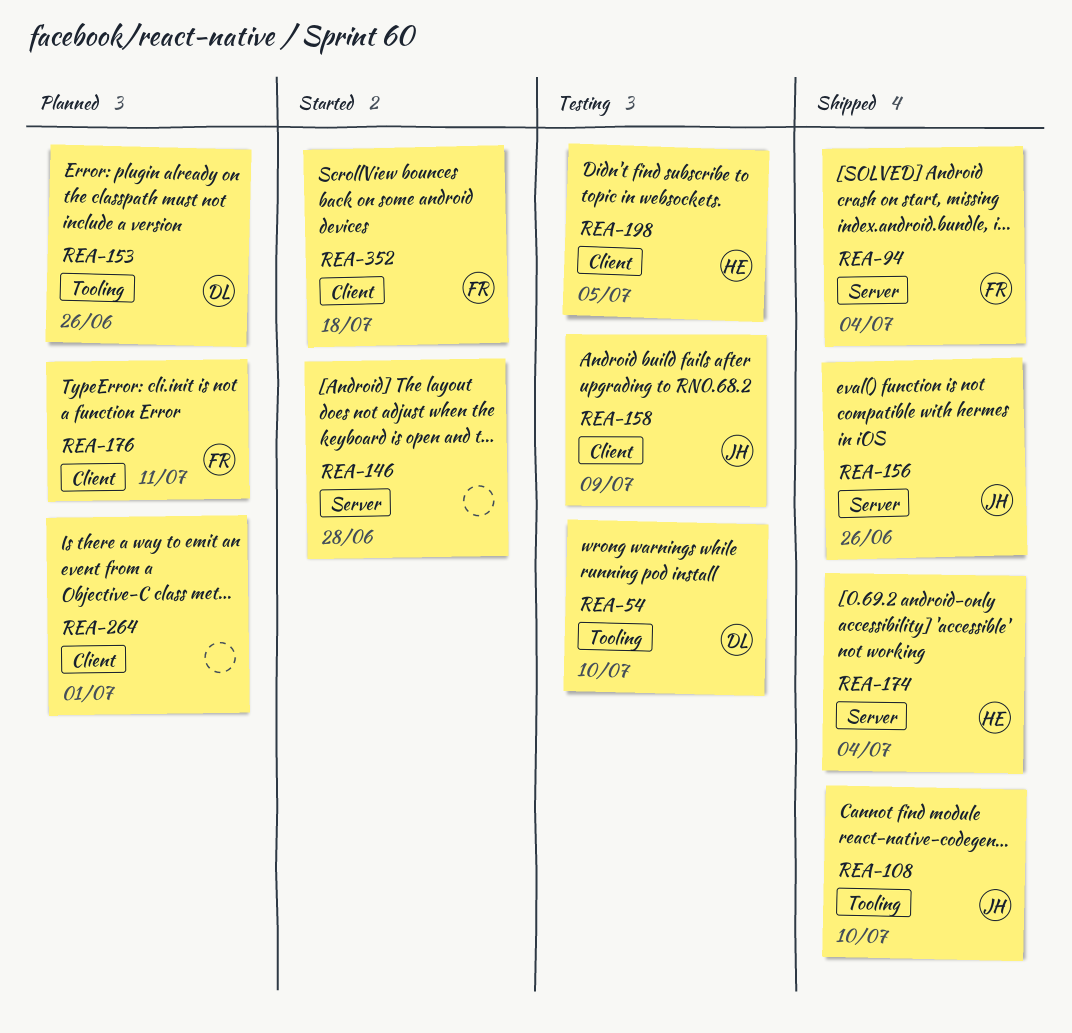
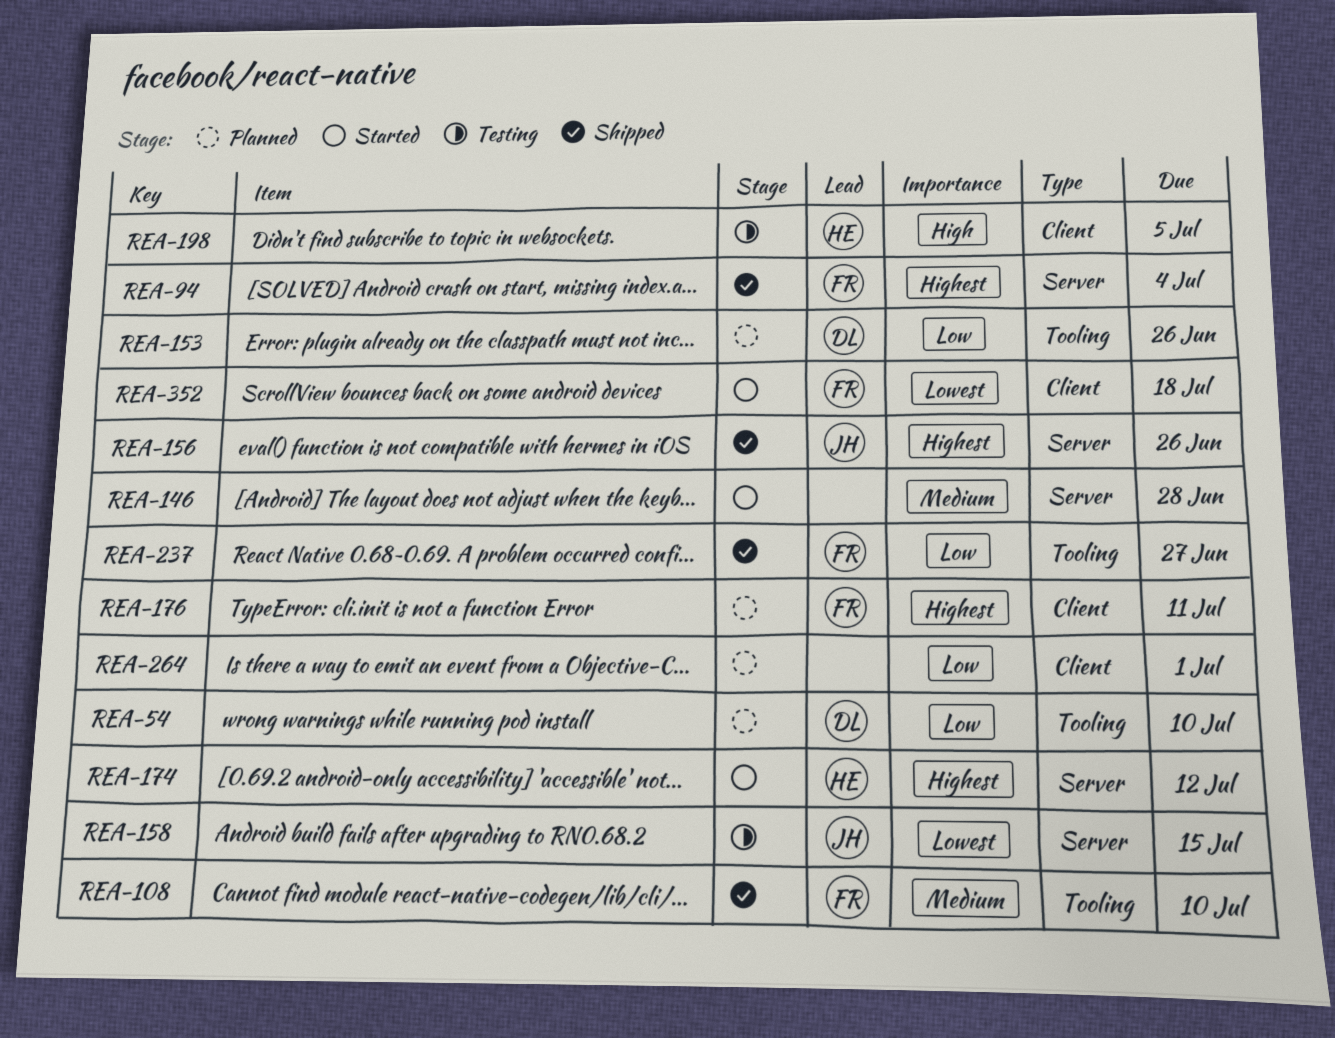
REA-54, status: Testing -> Planned
REA-108, owner: JH -> FR
REA-158, label: Client -> Server
REA-158, due: Jul 9 -> Jul 15
REA-174, status: Shipped -> Started
REA-174, due: Jul 4 -> Jul 12
REA-237: none -> present

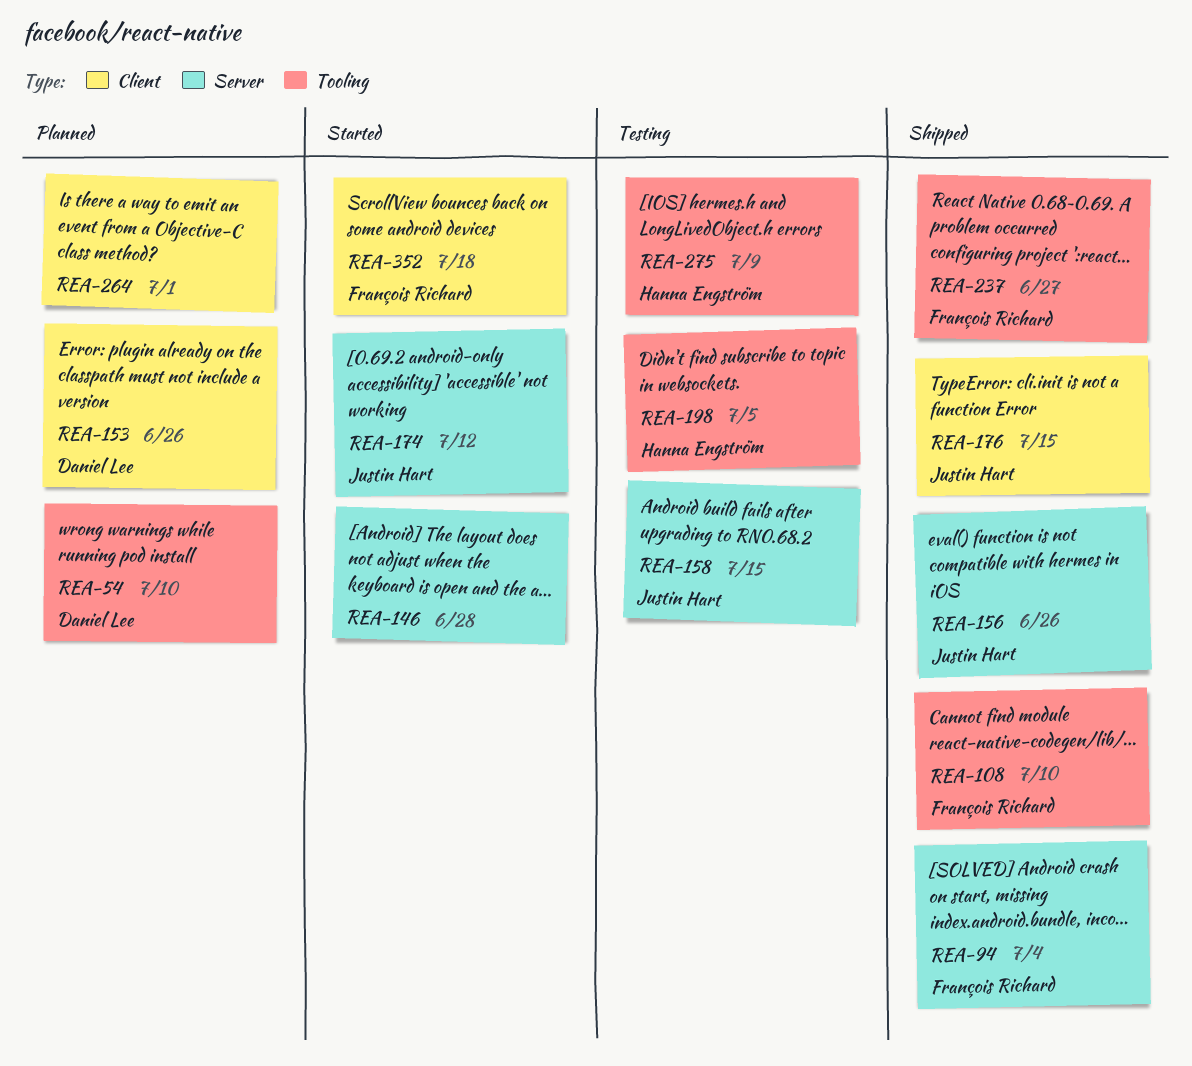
REA-153, label: Tooling -> Client
REA-174, owner: Hanna Engström -> Justin Hart
REA-176, status: Planned -> Shipped
REA-176, owner: François Richard -> Justin Hart
REA-176, due: Jul 11 -> Jul 15
REA-198, label: Client -> Tooling
REA-275: none -> present

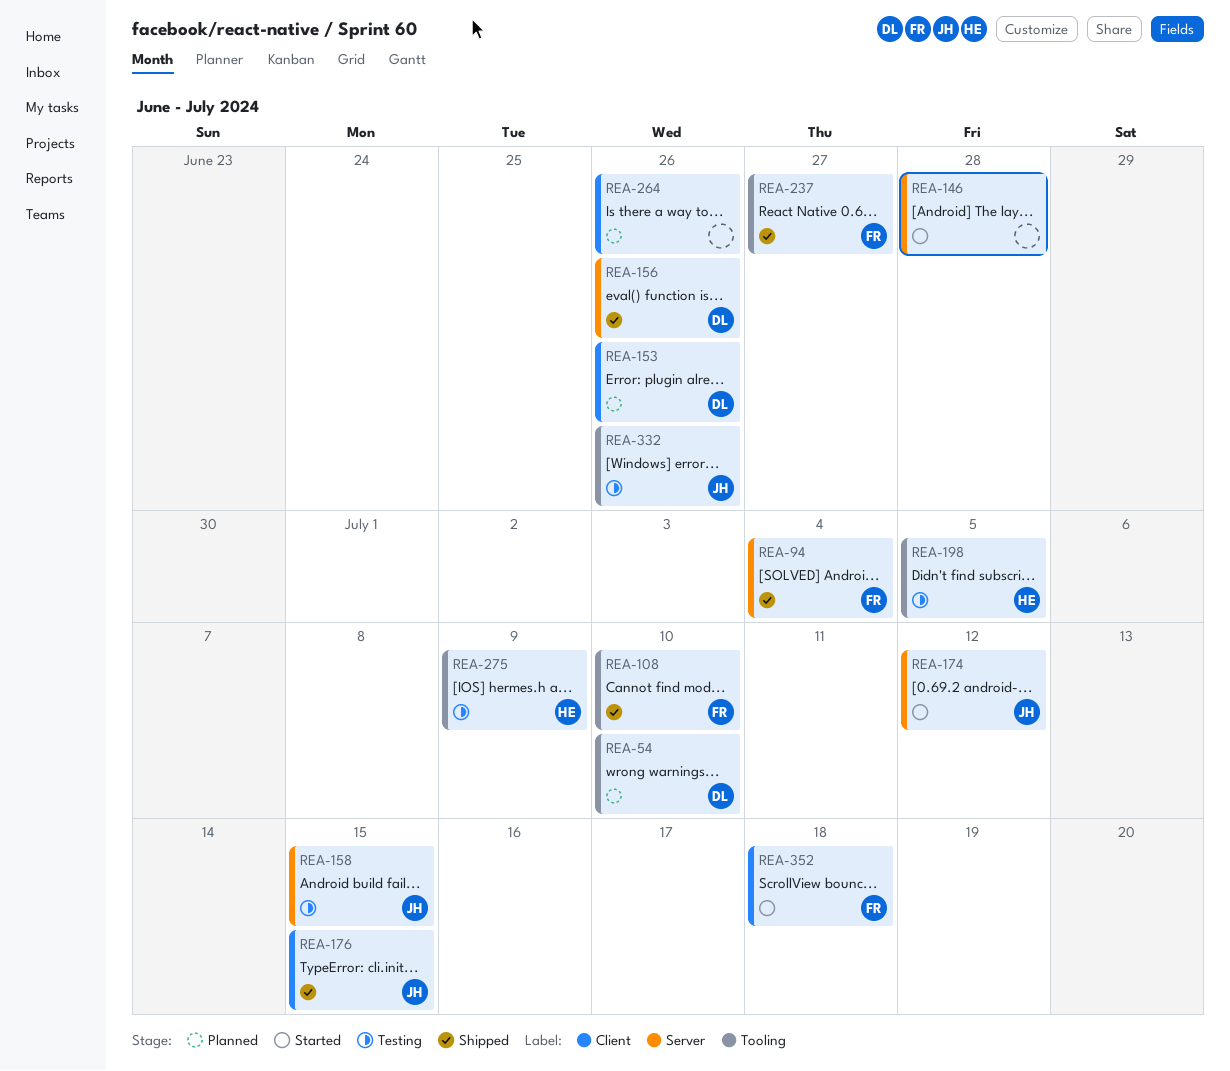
REA-156, owner: Justin Hart -> Daniel Lee
REA-264, due: Jul 1 -> Jun 26
REA-332: none -> present

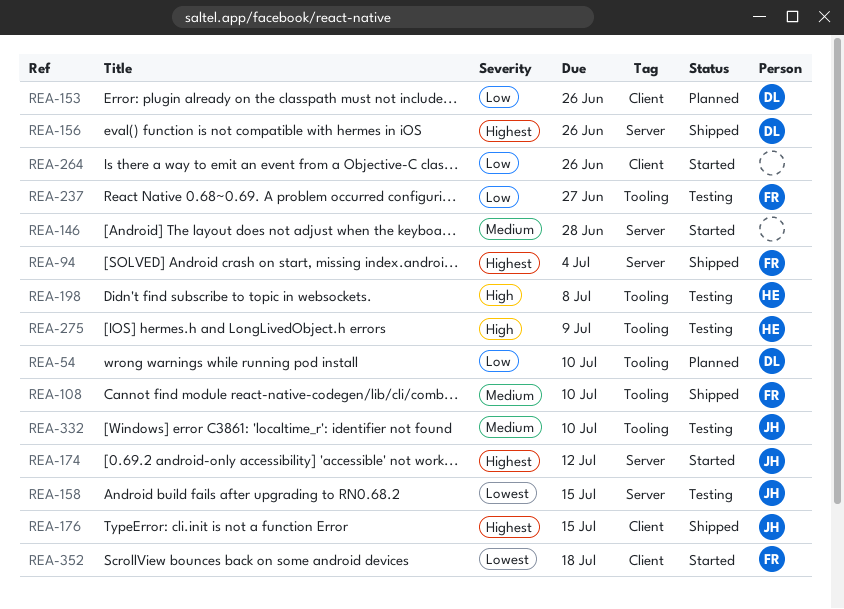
REA-198, due: Jul 5 -> Jul 8
REA-237, status: Shipped -> Testing
REA-264, status: Planned -> Started
REA-332, due: Jun 26 -> Jul 10

